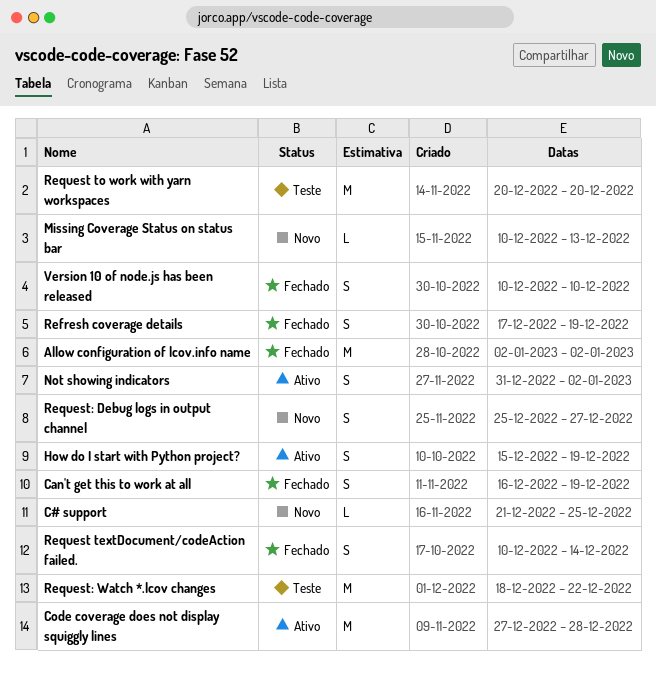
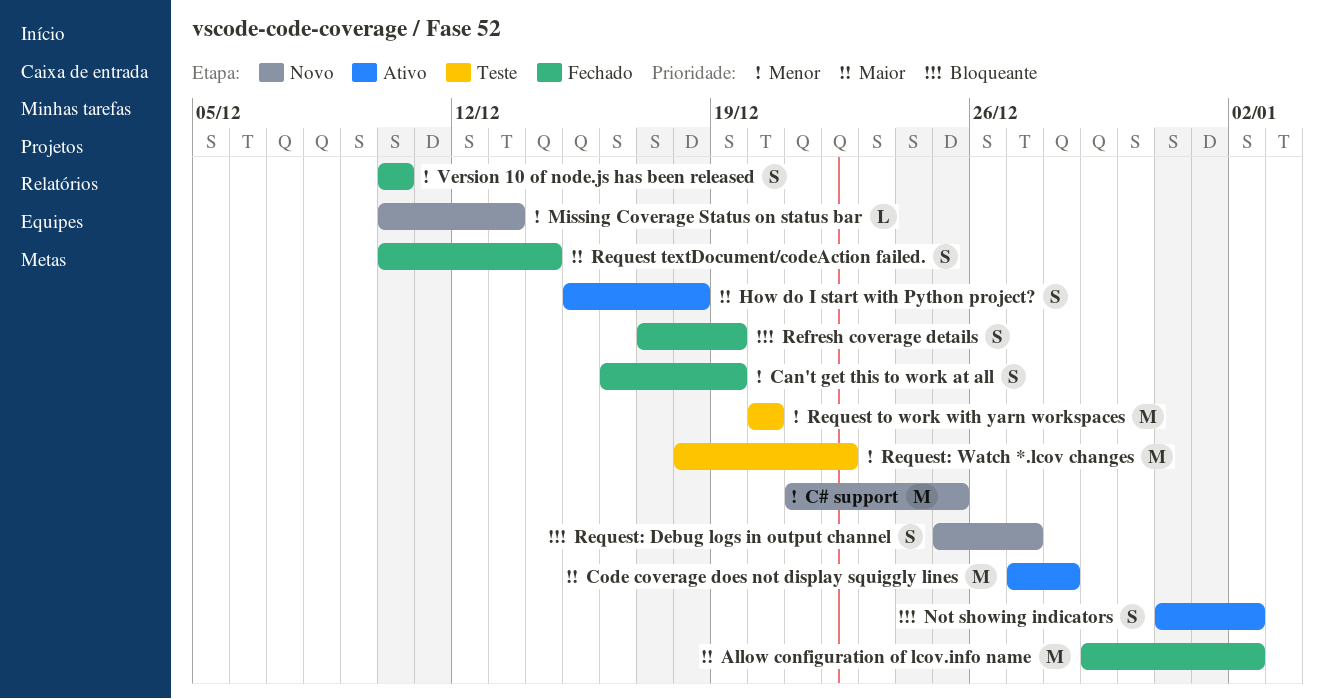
Allow configuration of lcov.info name, start: Jan 2 -> Dec 29
C# support, estimate: L -> M
How do I start with Python project?, due: Dec 19 -> Dec 18

